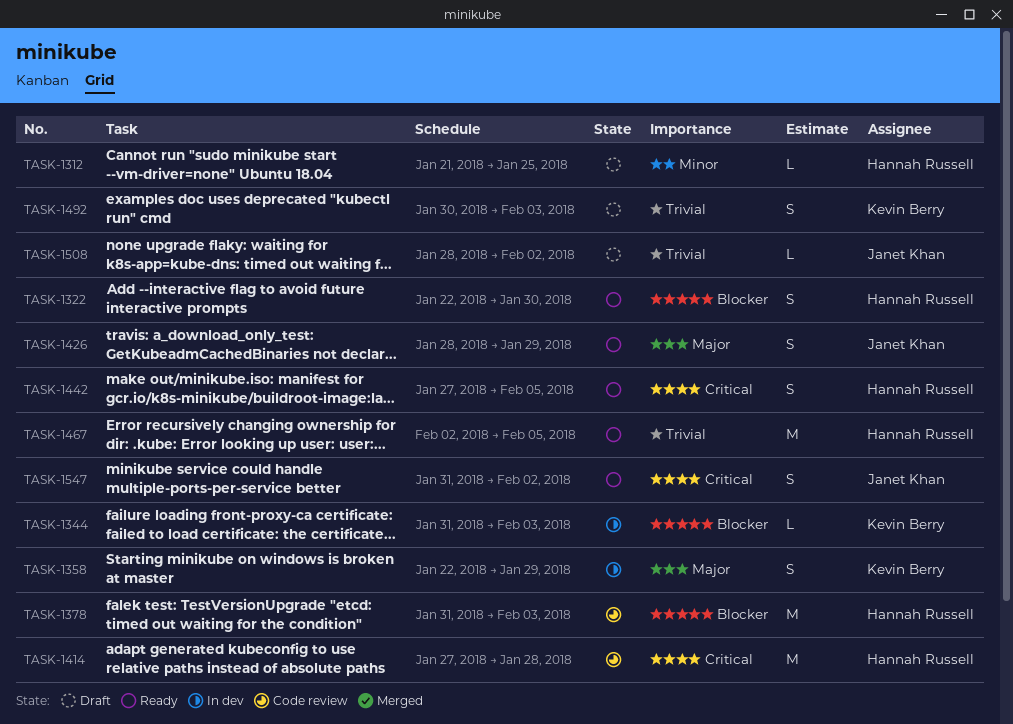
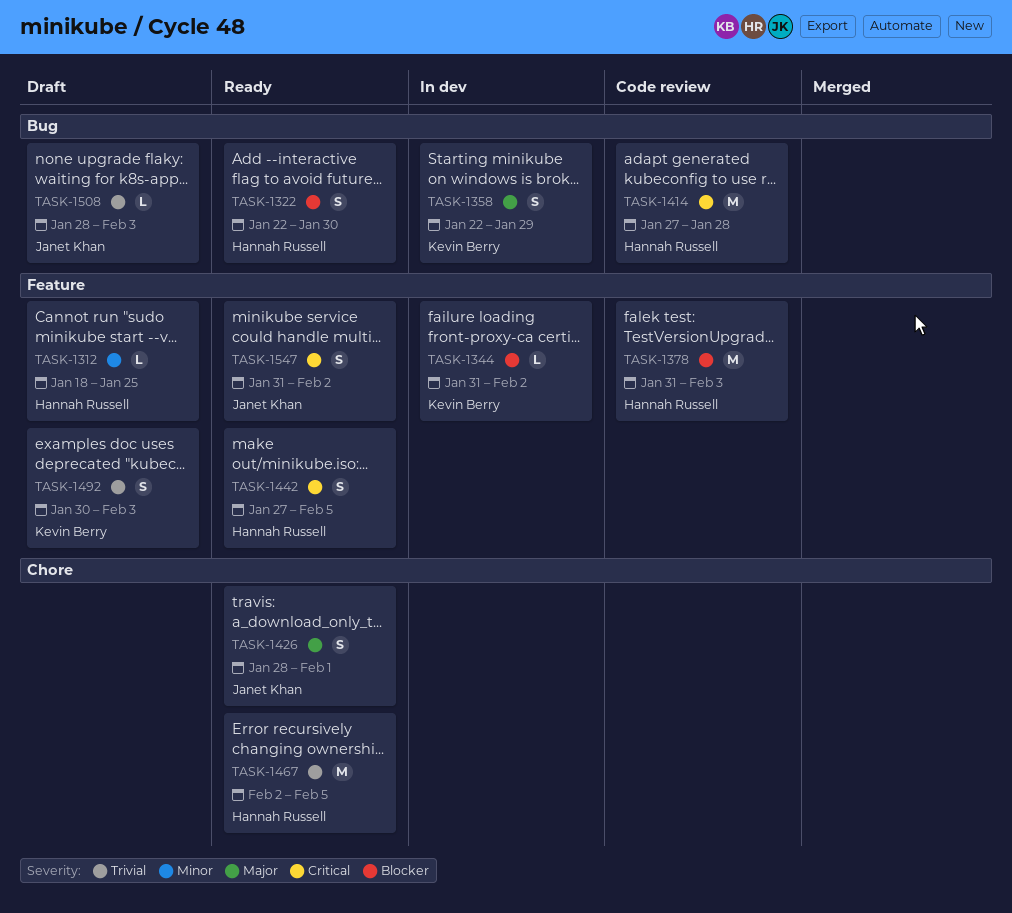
TASK-1312, start: Jan 21 -> Jan 18
TASK-1344, due: Feb 3 -> Feb 2
TASK-1426, due: Jan 29 -> Feb 1
TASK-1508, due: Feb 2 -> Feb 3

